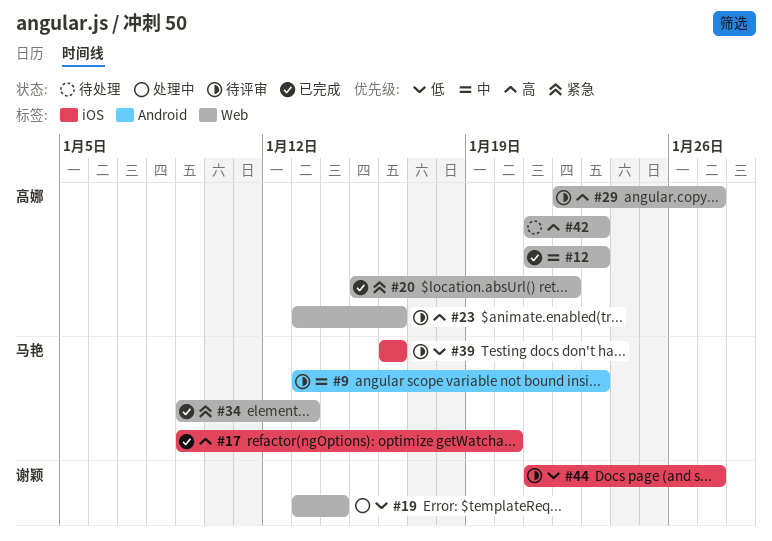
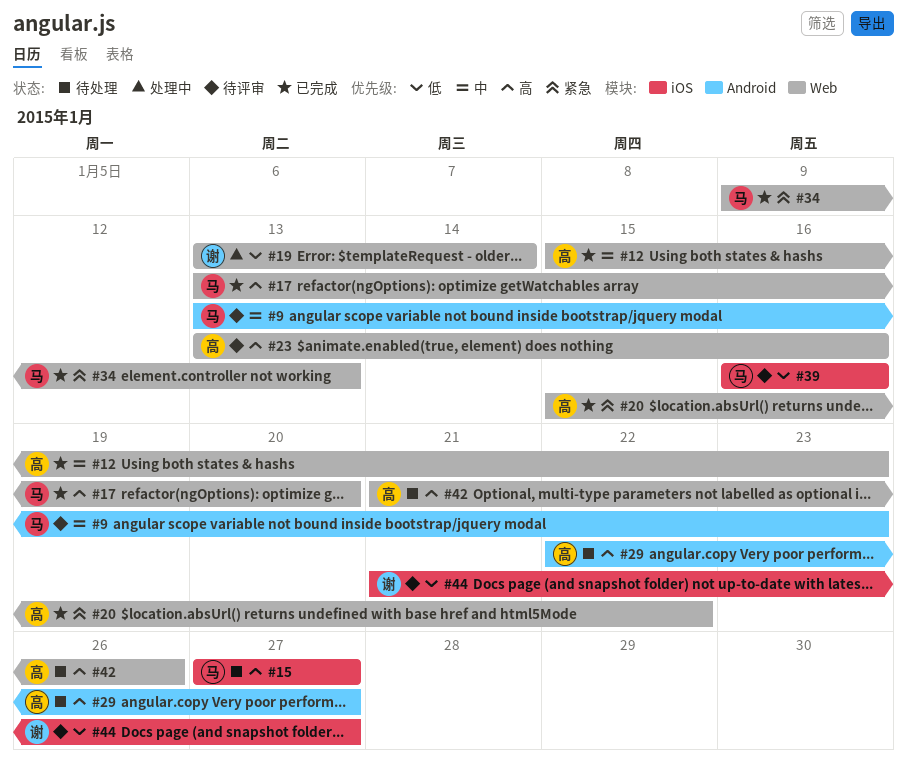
#12, start: Jan 21 -> Jan 15
#15: none -> present
#17, label: iOS -> Web
#17, start: Jan 9 -> Jan 13
#29, status: 待评审 -> 待处理
#29, label: Web -> Android
#42, due: Jan 23 -> Jan 26

